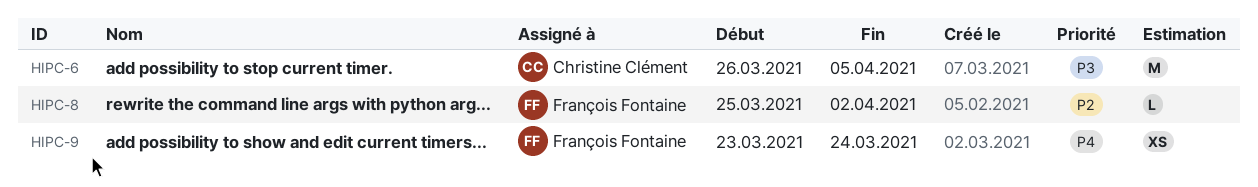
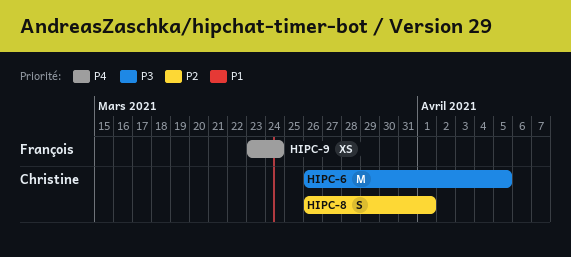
HIPC-8, owner: François Fontaine -> Christine Clément
HIPC-8, estimate: L -> S
HIPC-8, start: Mar 25 -> Mar 26
HIPC-8, due: Apr 2 -> Apr 1

